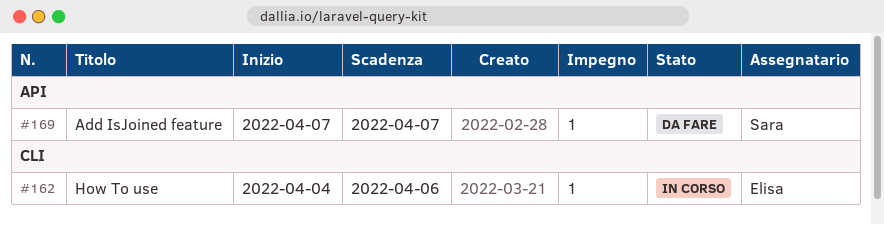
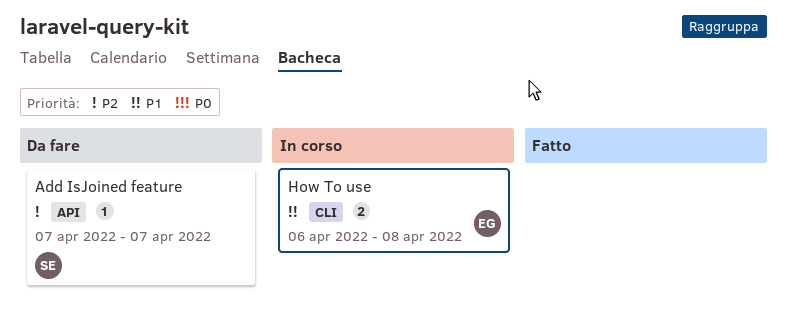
How To use, estimate: 1 -> 2
How To use, start: Apr 4 -> Apr 6
How To use, due: Apr 6 -> Apr 8

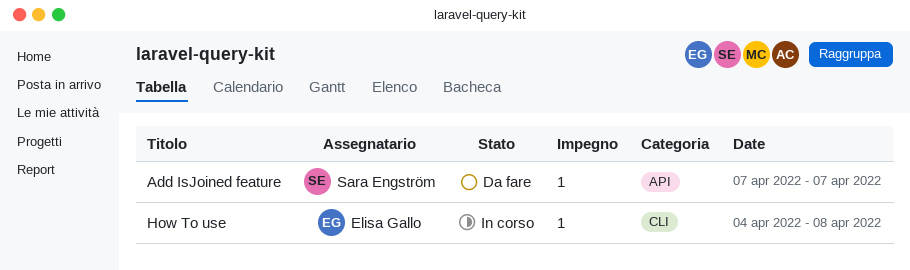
How To use, estimate: 2 -> 1
How To use, start: Apr 6 -> Apr 4

